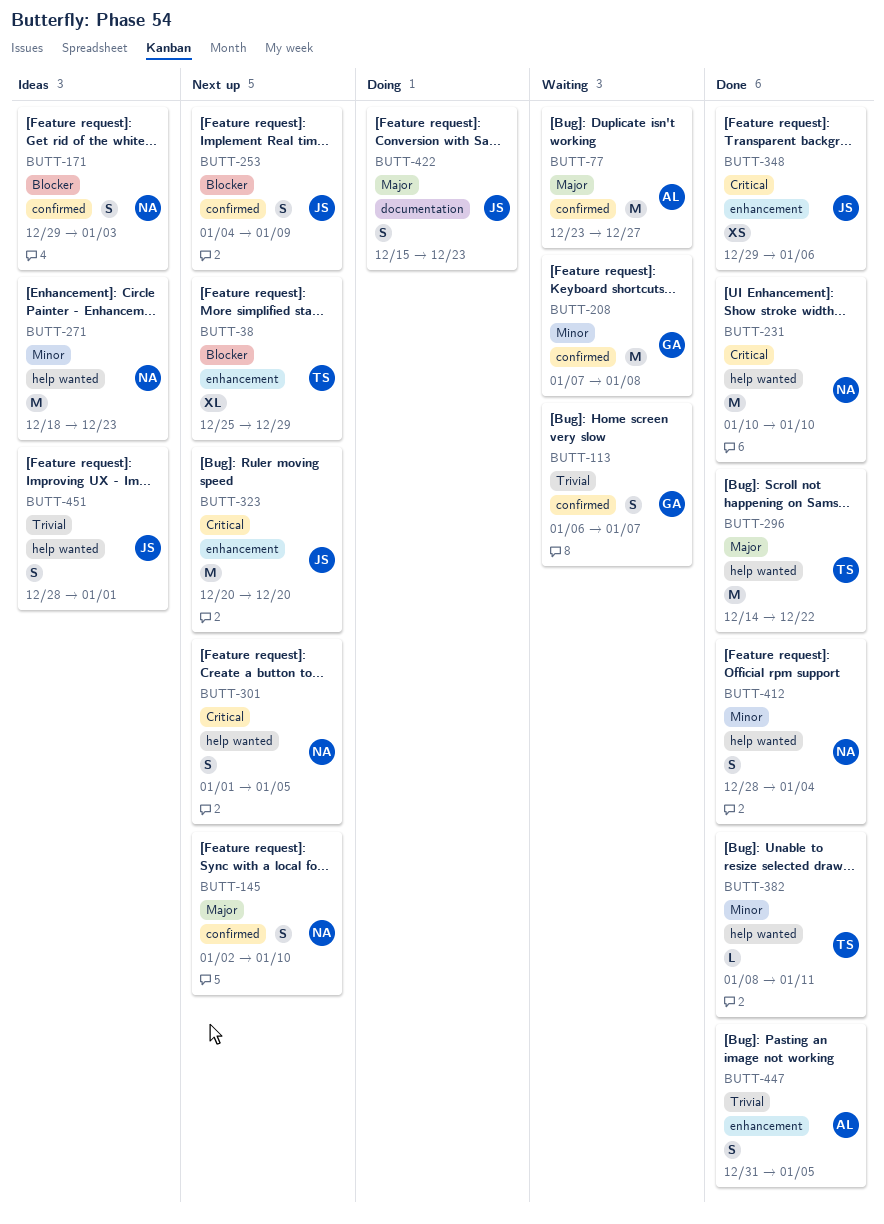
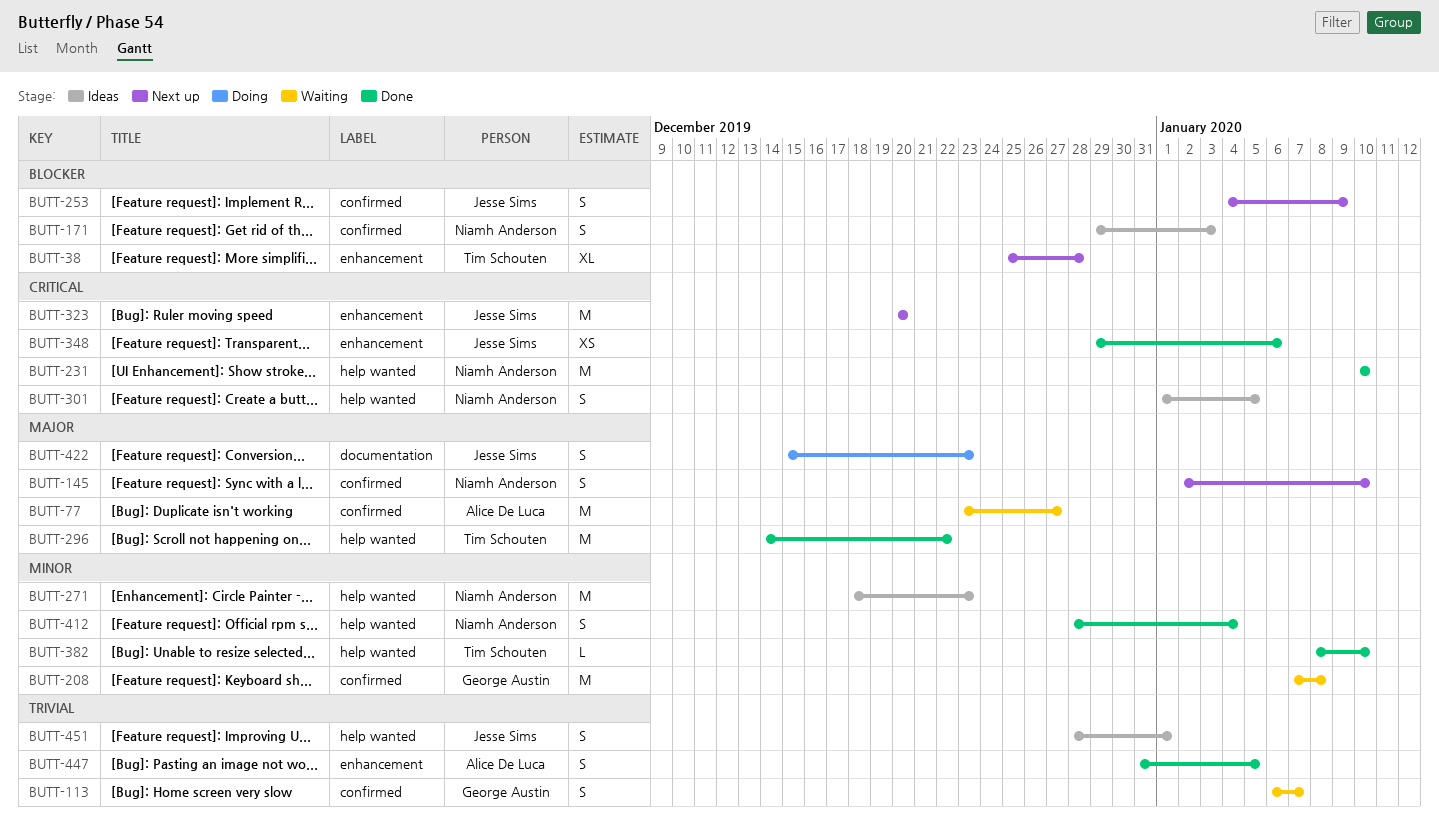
BUTT-38, due: Dec 29 -> Dec 28
BUTT-301, status: Next up -> Ideas
BUTT-382, due: Jan 11 -> Jan 10

